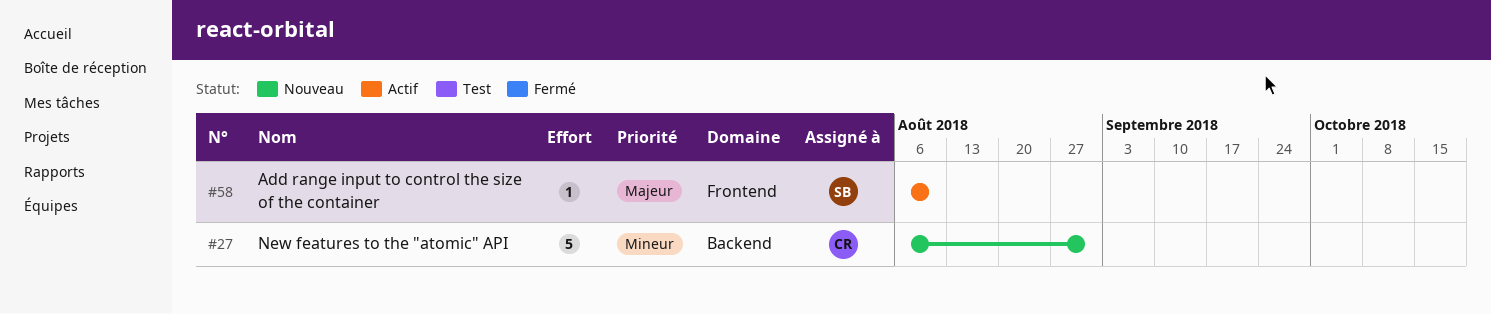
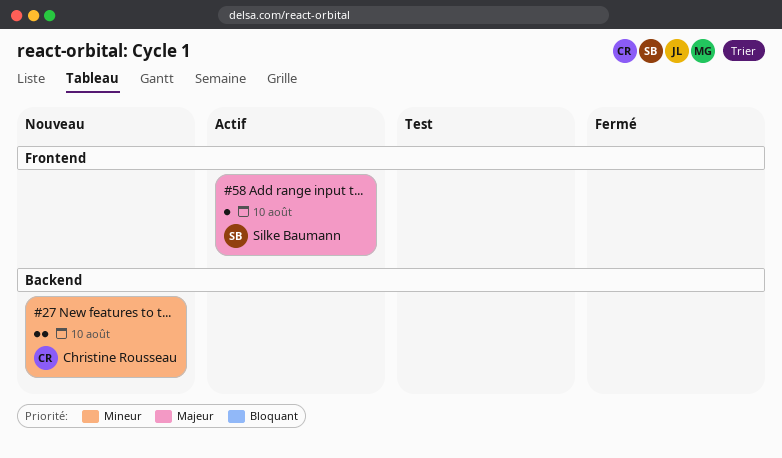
#27, estimate: 5 -> 2
#27, due: Aug 31 -> Aug 10

